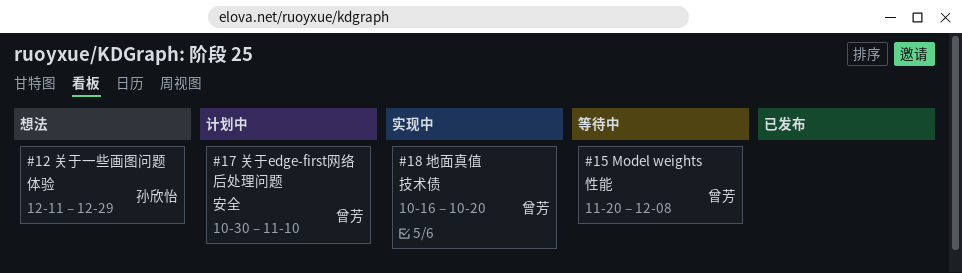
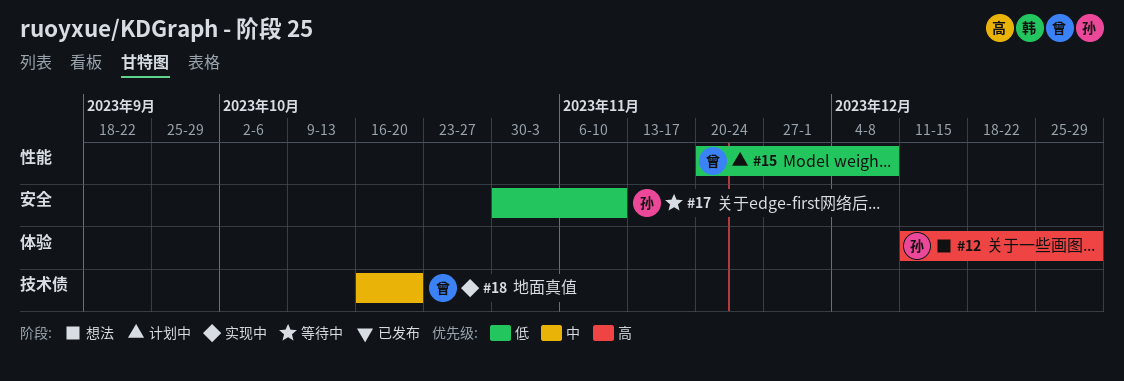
#15, status: 等待中 -> 计划中
#17, status: 计划中 -> 等待中
#17, owner: 曾芳 -> 孙欣怡

